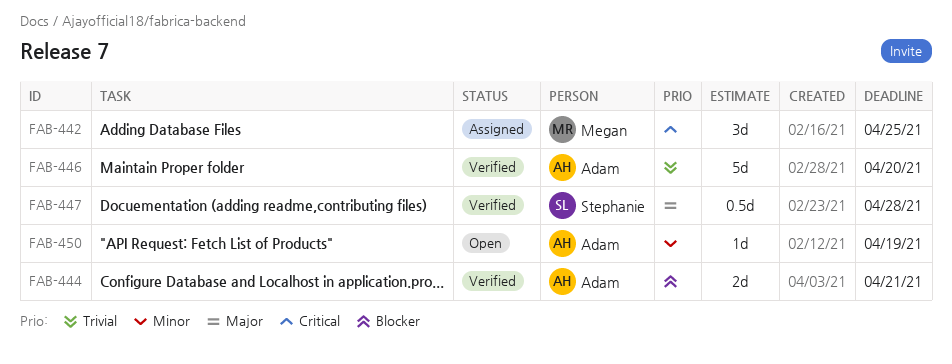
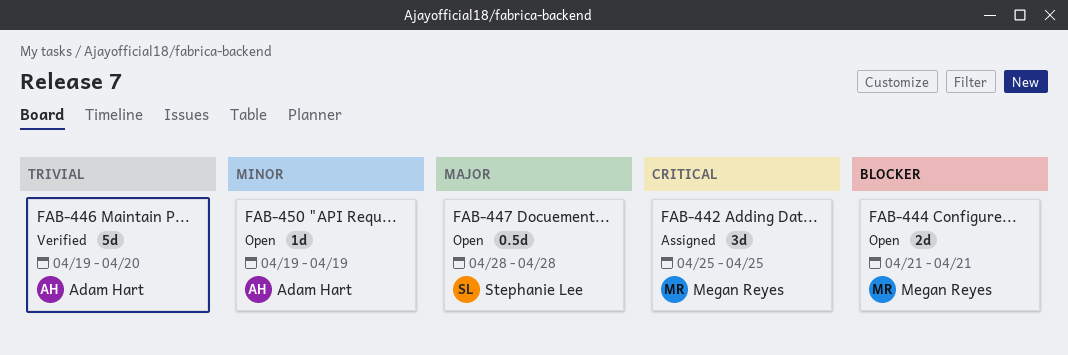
FAB-444, status: Verified -> Open
FAB-444, owner: Adam Hart -> Megan Reyes
FAB-447, status: Verified -> Open

